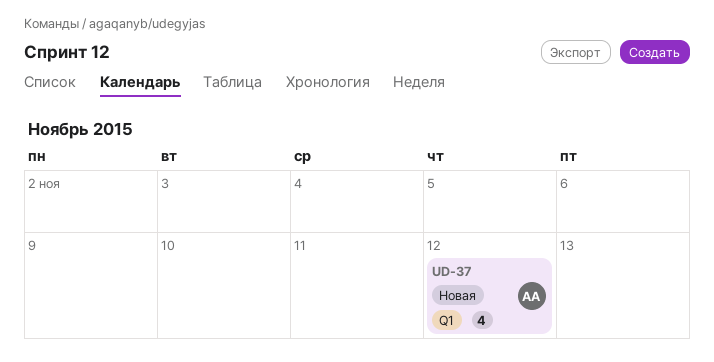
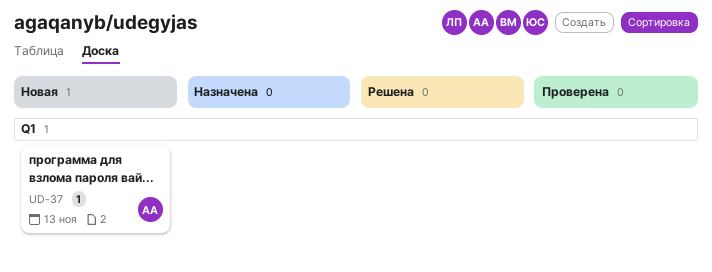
UD-37, estimate: 4 -> 1
UD-37, due: Nov 12 -> Nov 13

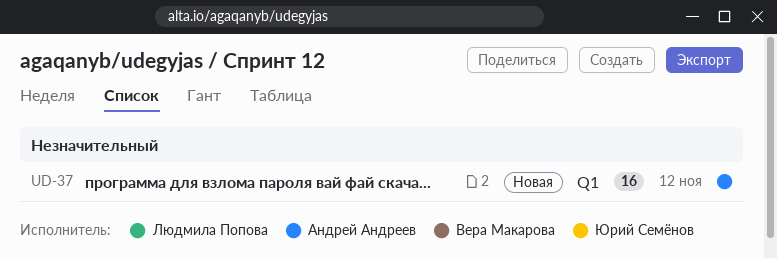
UD-37, estimate: 1 -> 16
UD-37, due: Nov 13 -> Nov 12

